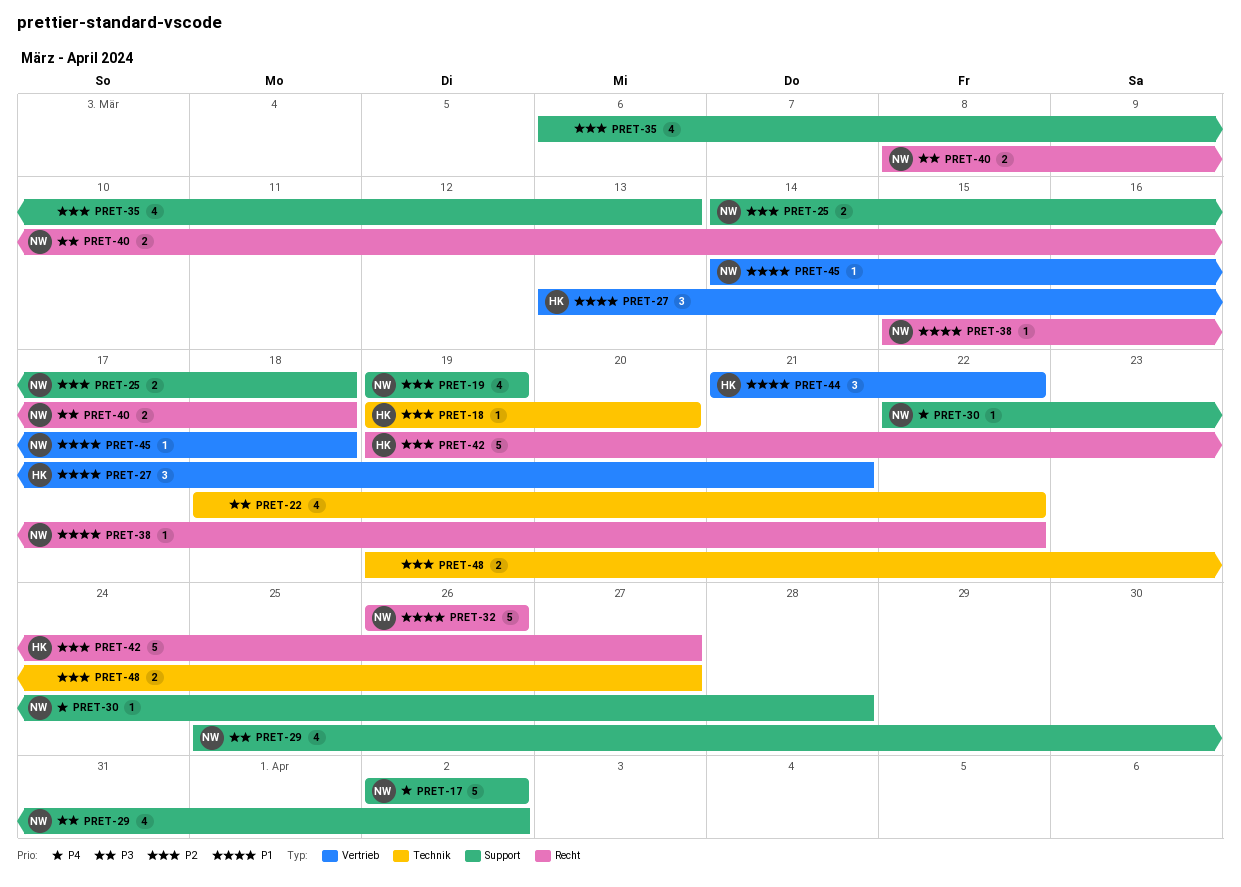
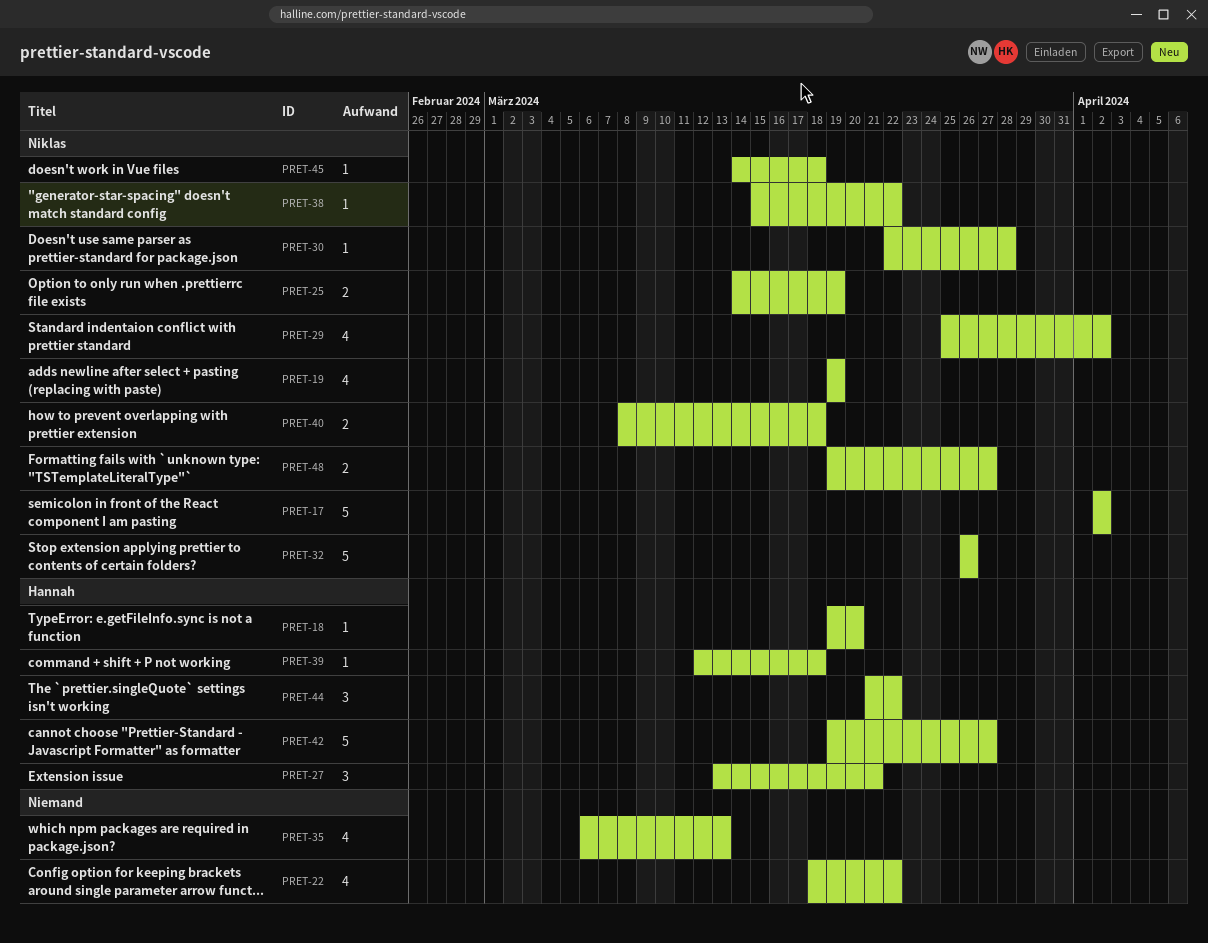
PRET-25, due: Mar 18 -> Mar 19
PRET-39: none -> present
PRET-48, owner: none -> Niklas

